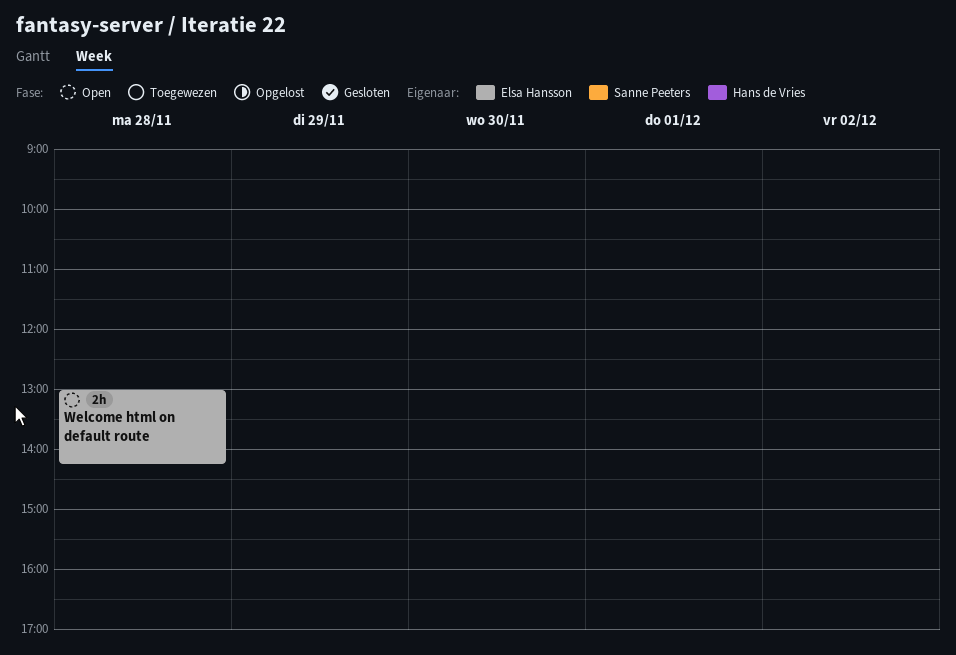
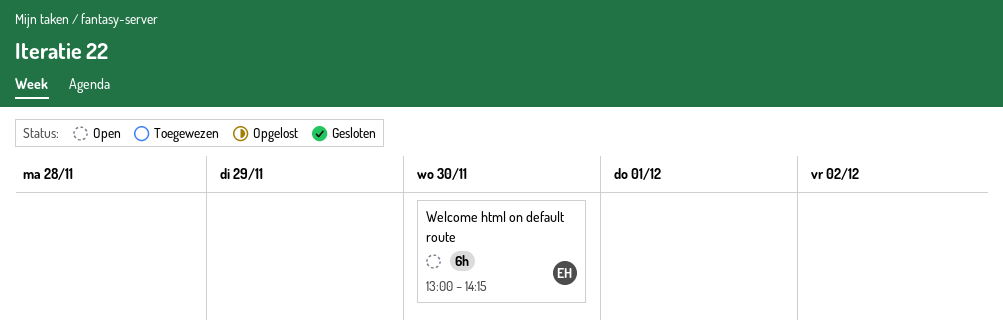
Welcome html on default route, estimate: 2h -> 6h
Welcome html on default route, day: Nov 28 -> Nov 30

